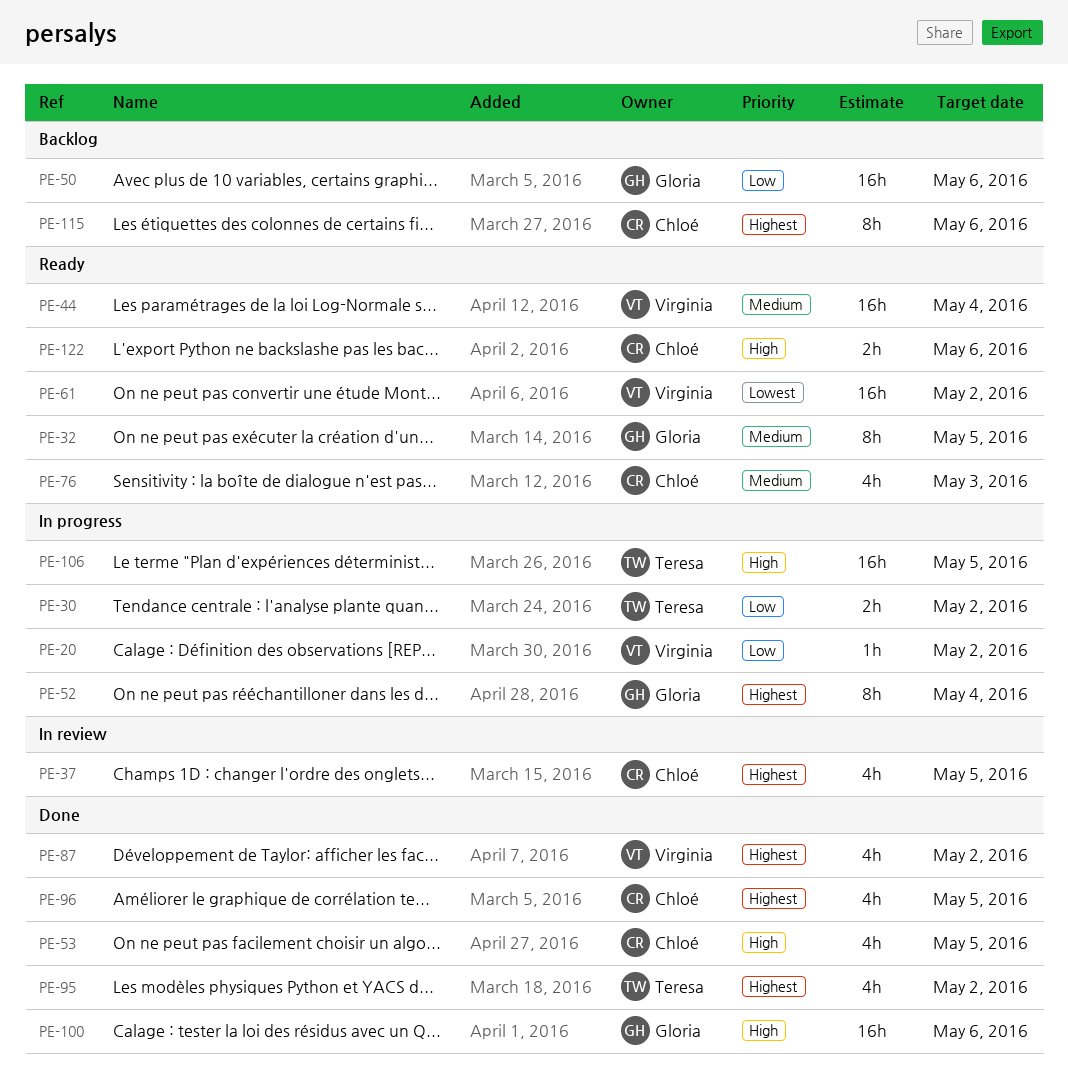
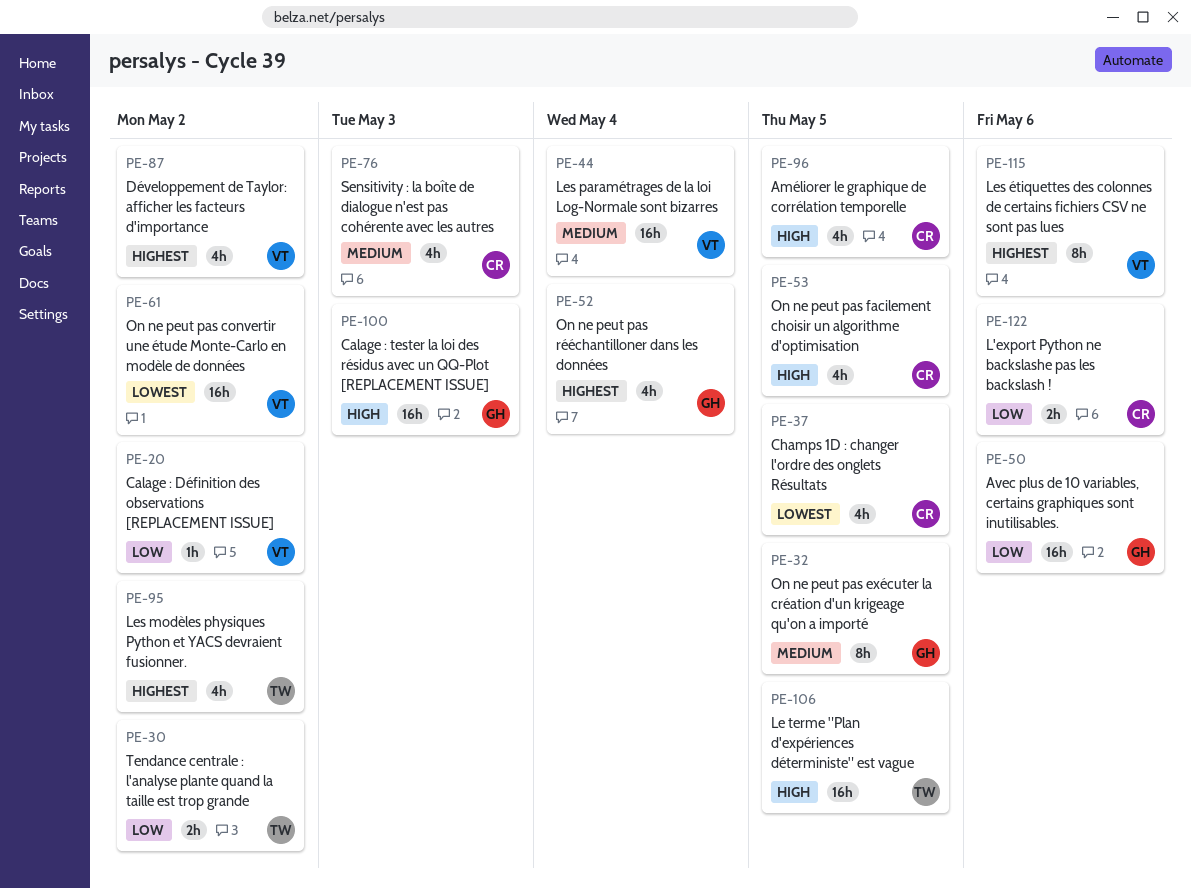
PE-37, priority: Highest -> Lowest
PE-52, estimate: 8h -> 4h
PE-96, priority: Highest -> High
PE-100, due: May 6 -> May 3
PE-115, owner: Chloé -> Virginia
PE-122, priority: High -> Low

